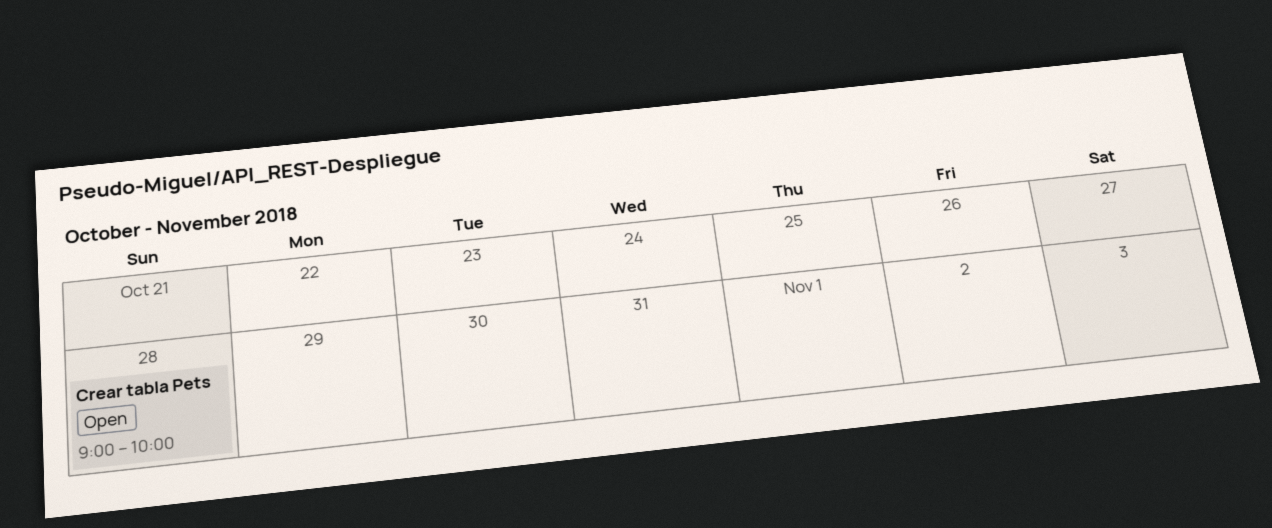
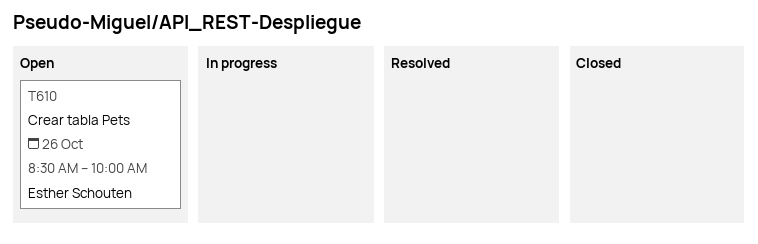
Crear tabla Pets, day: Oct 28 -> Oct 26
Crear tabla Pets, begins: 09:00 -> 08:30

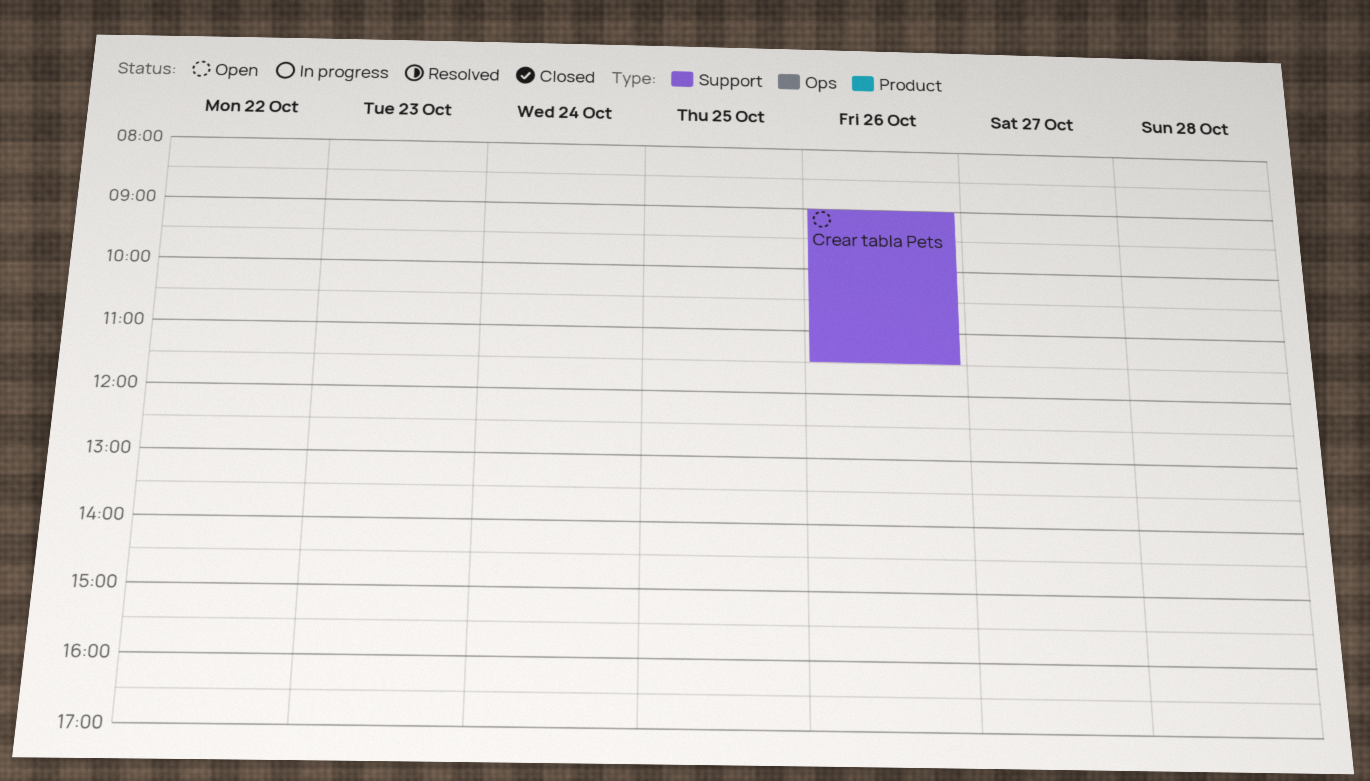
Crear tabla Pets, begins: 08:30 -> 09:00
Crear tabla Pets, ends: 10:00 -> 11:30

